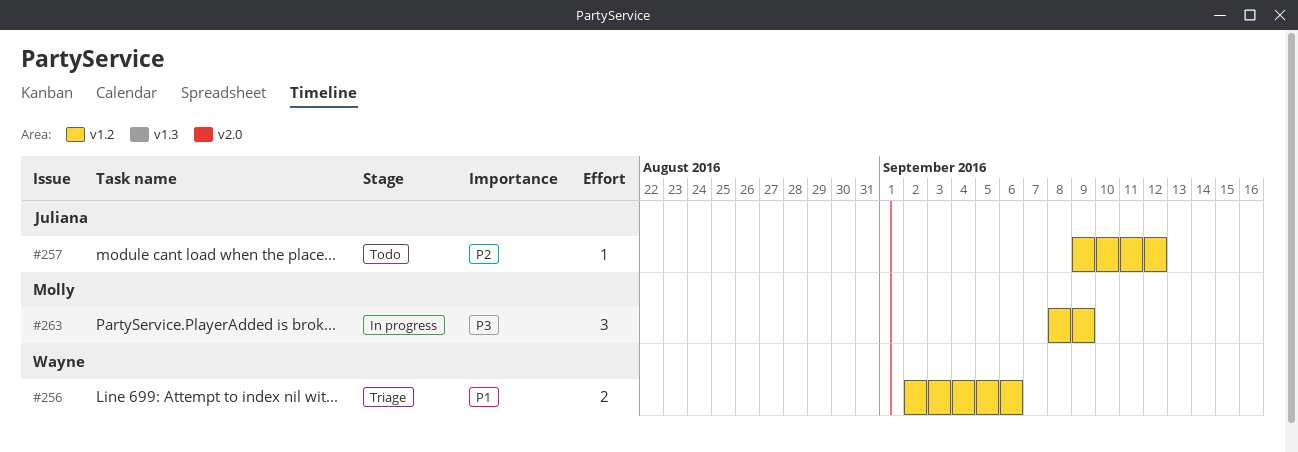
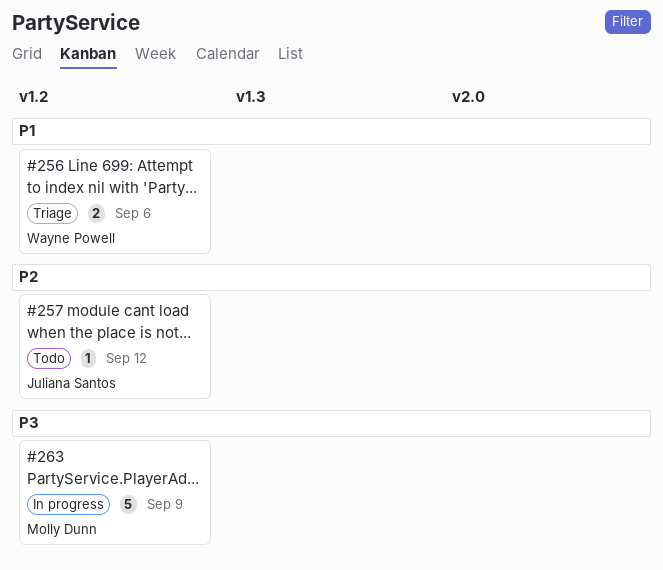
#263, estimate: 3 -> 5

